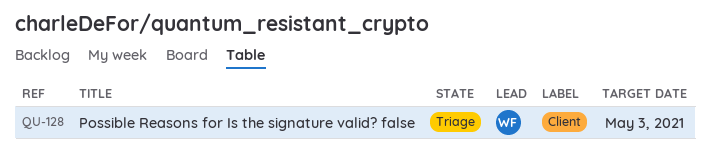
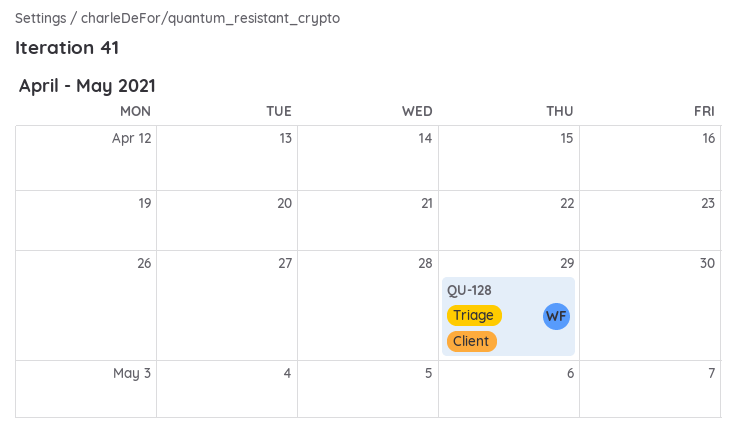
QU-128, due: May 3 -> Apr 29

